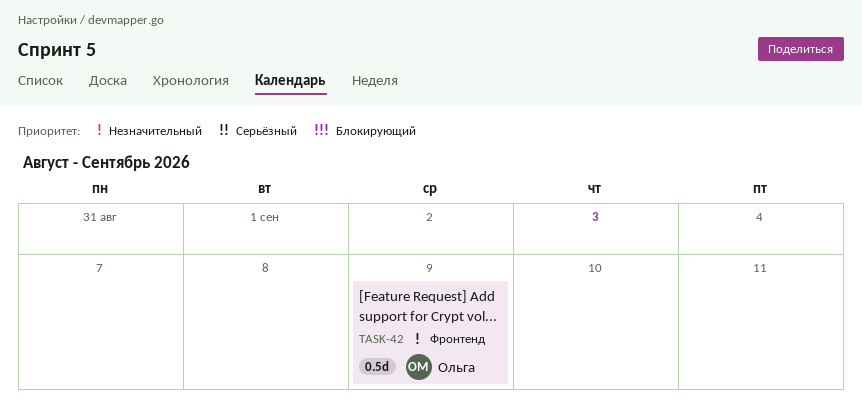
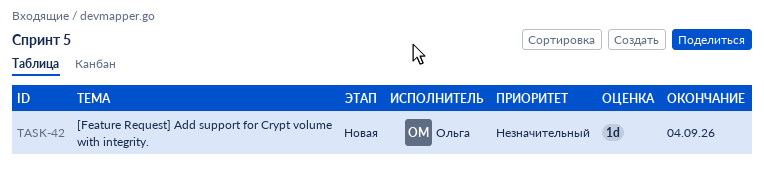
TASK-42, estimate: 0.5d -> 1d
TASK-42, due: Sep 9 -> Sep 4

